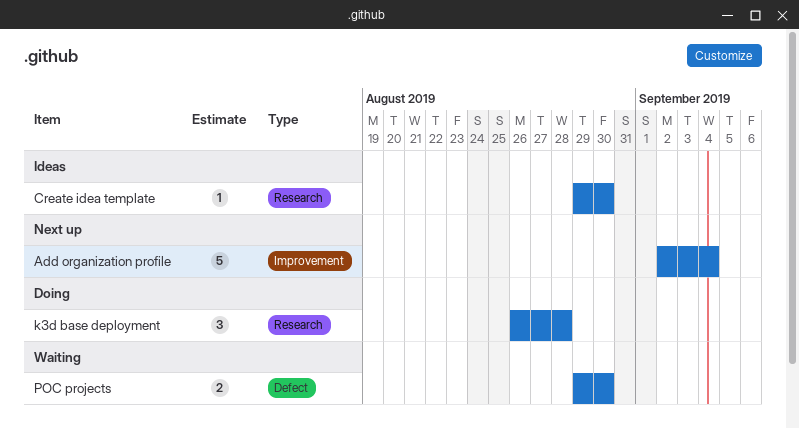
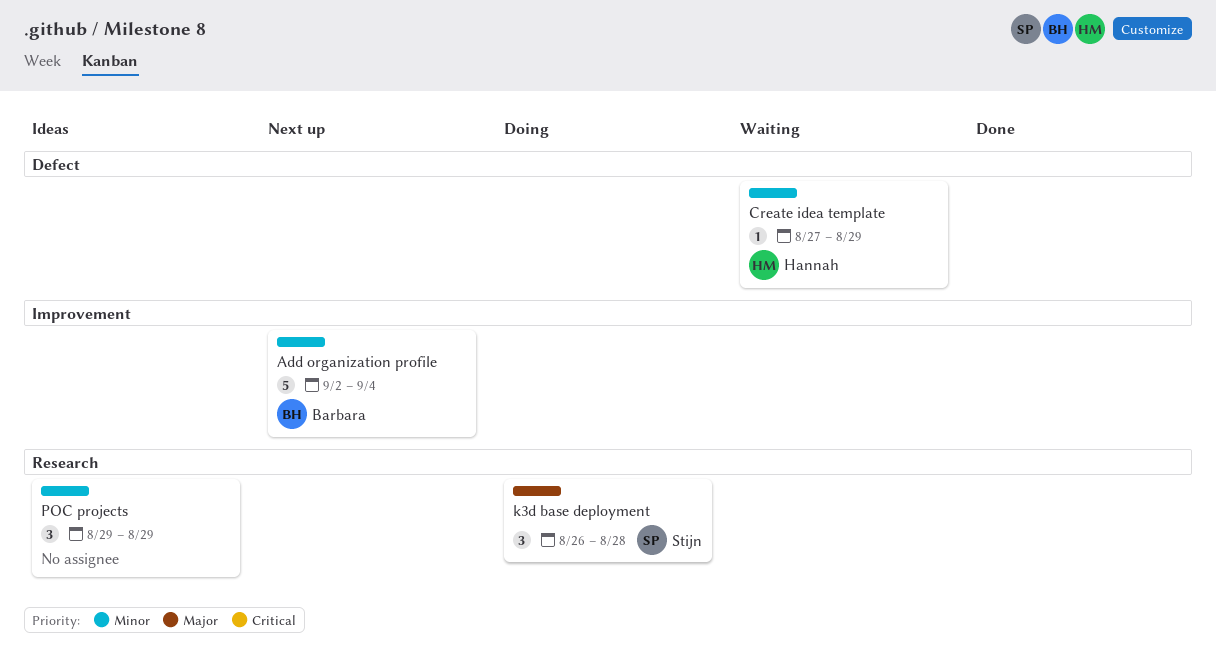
Create idea template, status: Ideas -> Waiting
Create idea template, label: Research -> Defect
Create idea template, start: Aug 29 -> Aug 27
Create idea template, due: Aug 30 -> Aug 29
POC projects, status: Waiting -> Ideas
POC projects, label: Defect -> Research
POC projects, estimate: 2 -> 3
POC projects, due: Aug 30 -> Aug 29

